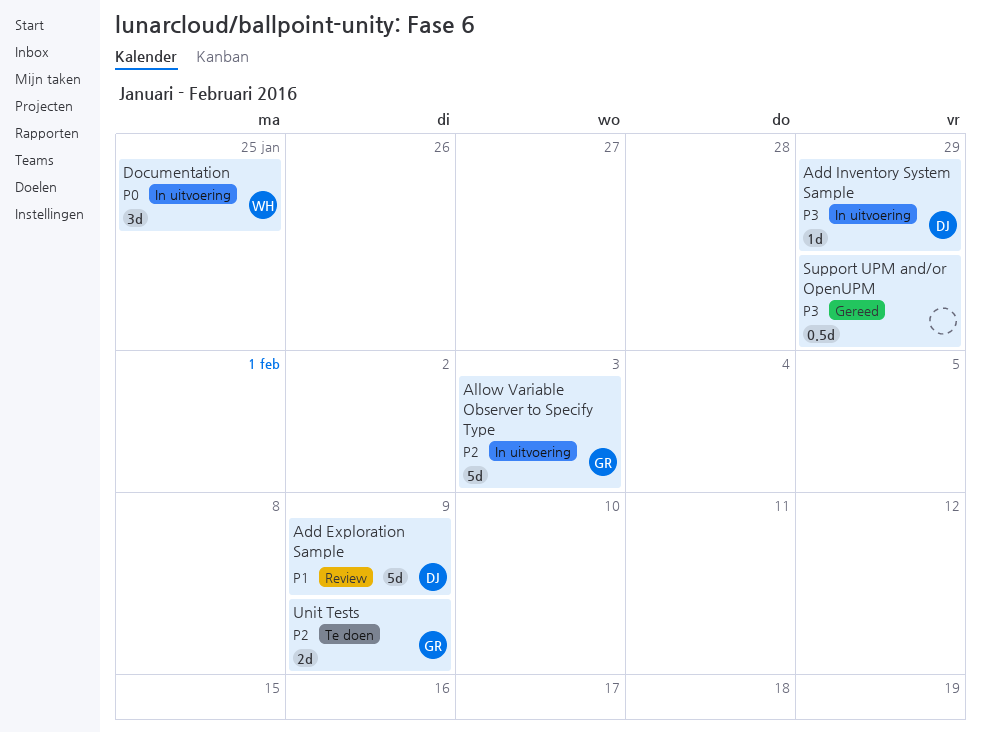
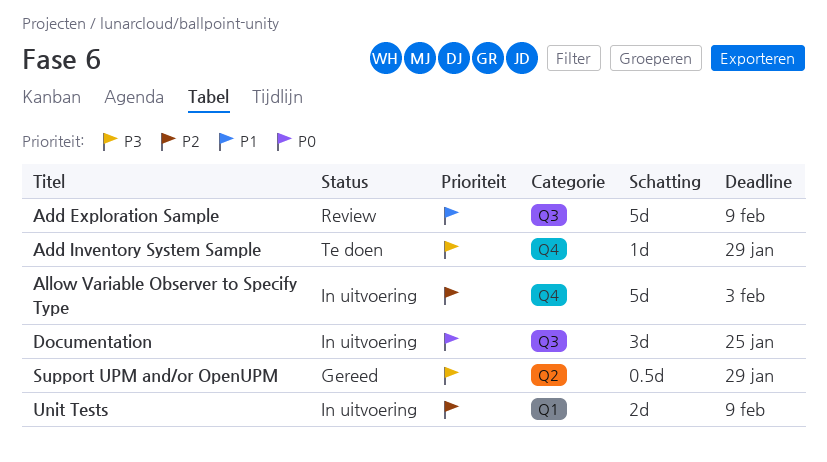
Add Inventory System Sample, status: In uitvoering -> Te doen
Unit Tests, status: Te doen -> In uitvoering

